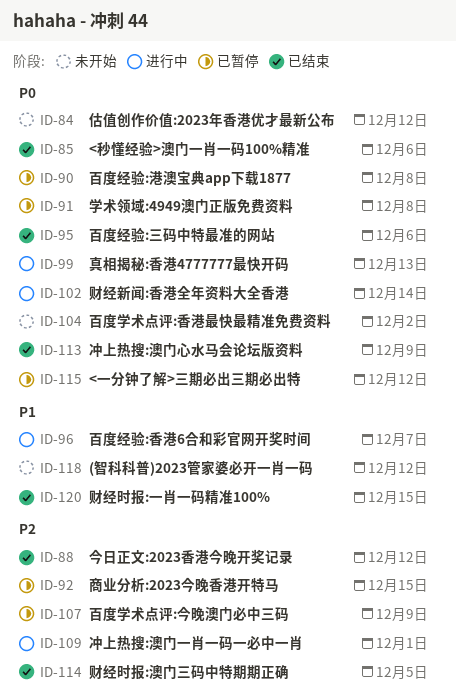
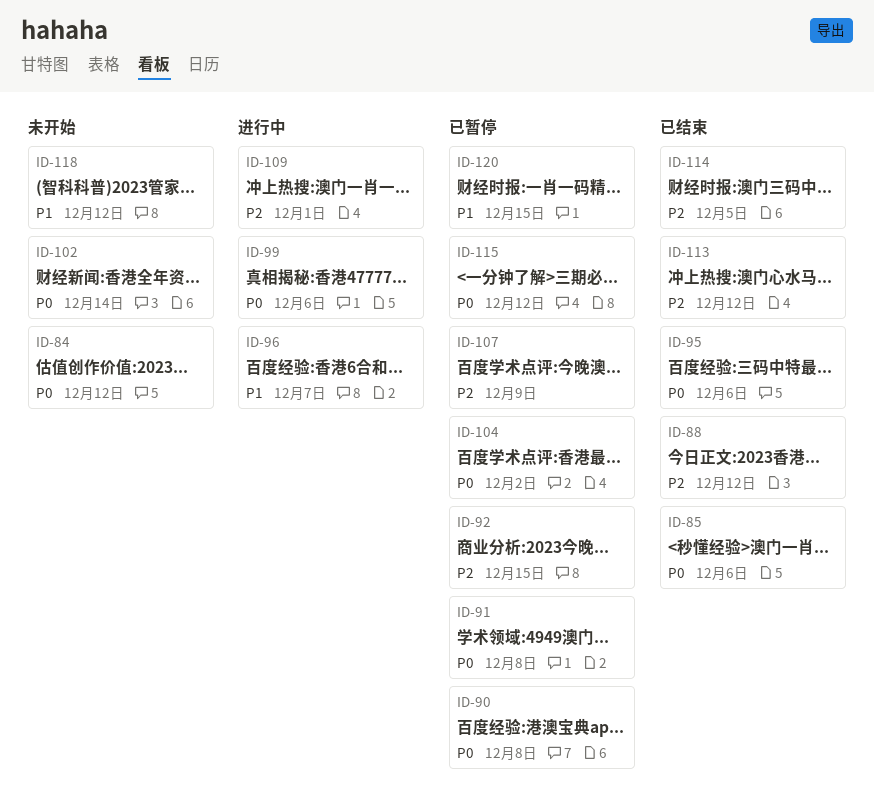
ID-99, due: Dec 13 -> Dec 6
ID-102, status: 进行中 -> 未开始
ID-104, status: 未开始 -> 已暂停
ID-113, priority: P0 -> P2
ID-113, due: Dec 9 -> Dec 12
ID-120, status: 已结束 -> 已暂停

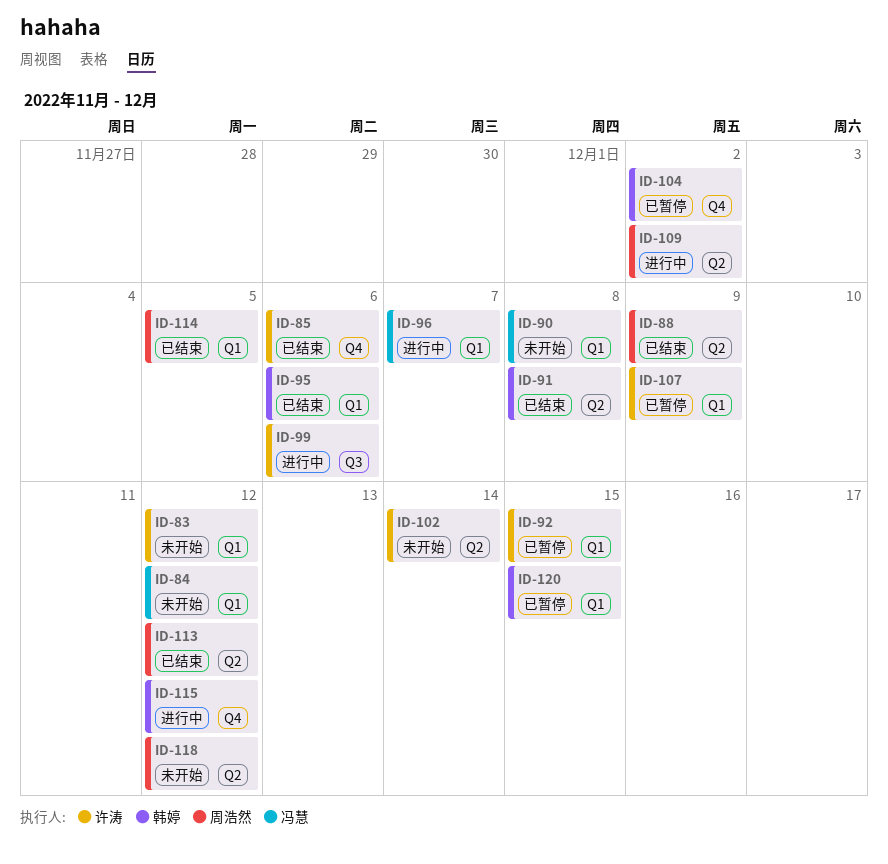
ID-83: none -> present
ID-88, due: Dec 12 -> Dec 9
ID-90, status: 已暂停 -> 未开始
ID-91, status: 已暂停 -> 已结束
ID-109, due: Dec 1 -> Dec 2
ID-115, status: 已暂停 -> 进行中

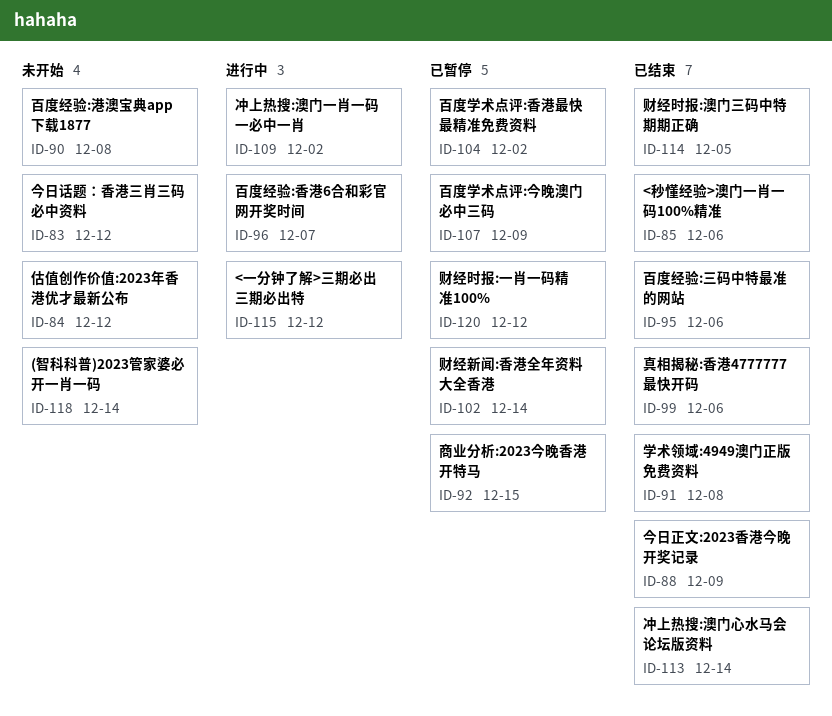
ID-99, status: 进行中 -> 已结束
ID-102, status: 未开始 -> 已暂停
ID-113, due: Dec 12 -> Dec 14
ID-118, due: Dec 12 -> Dec 14
ID-120, due: Dec 15 -> Dec 12

